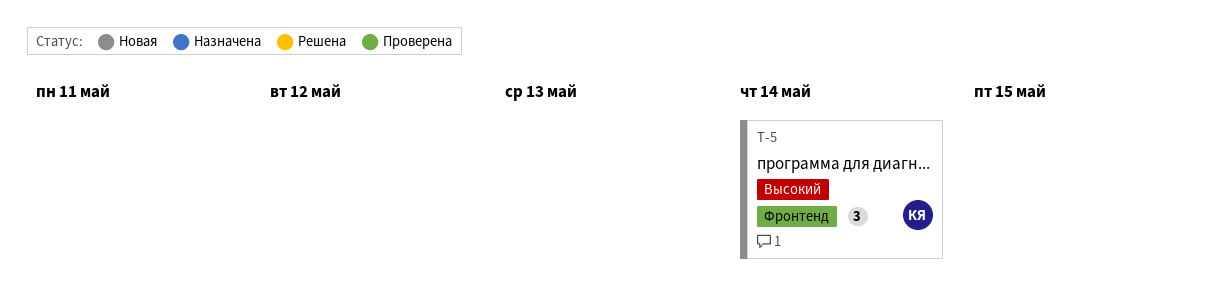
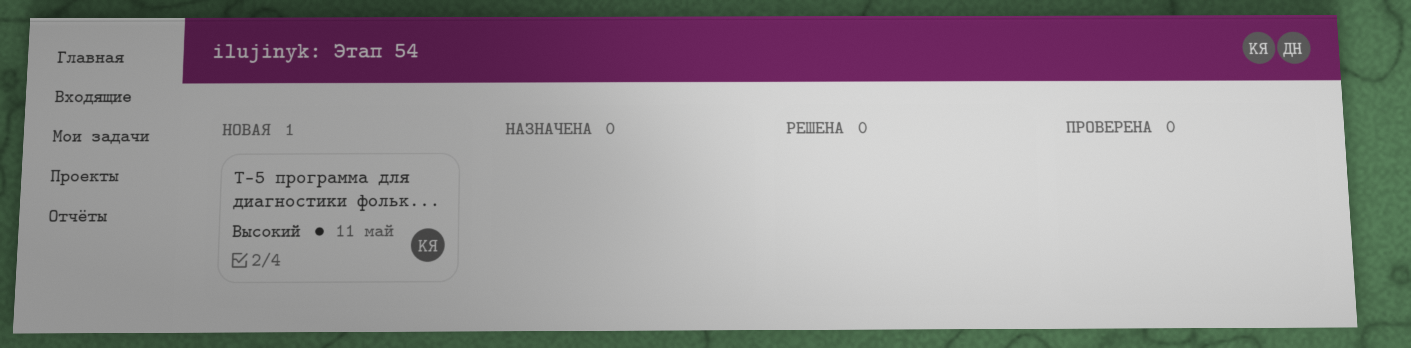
T-5, estimate: 3 -> 1
T-5, due: May 14 -> May 11

